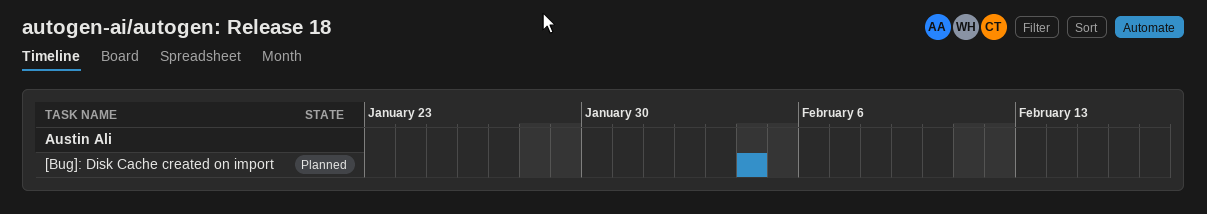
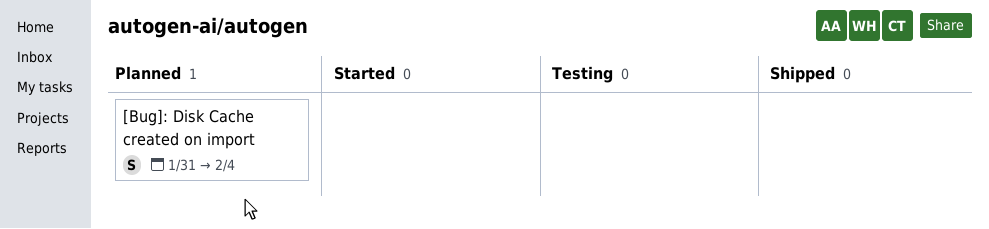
[Bug]: Disk Cache created on import, start: Feb 4 -> Jan 31

